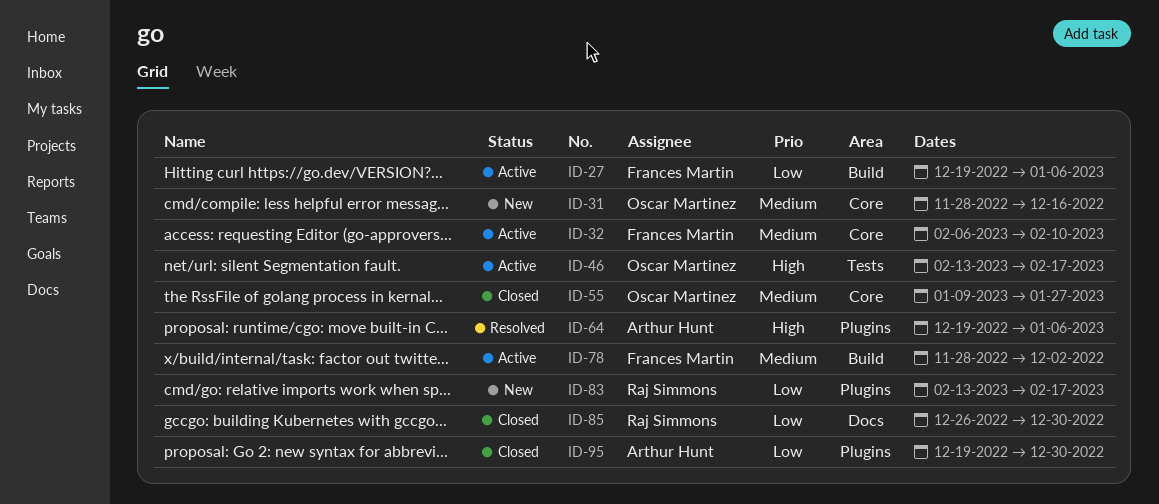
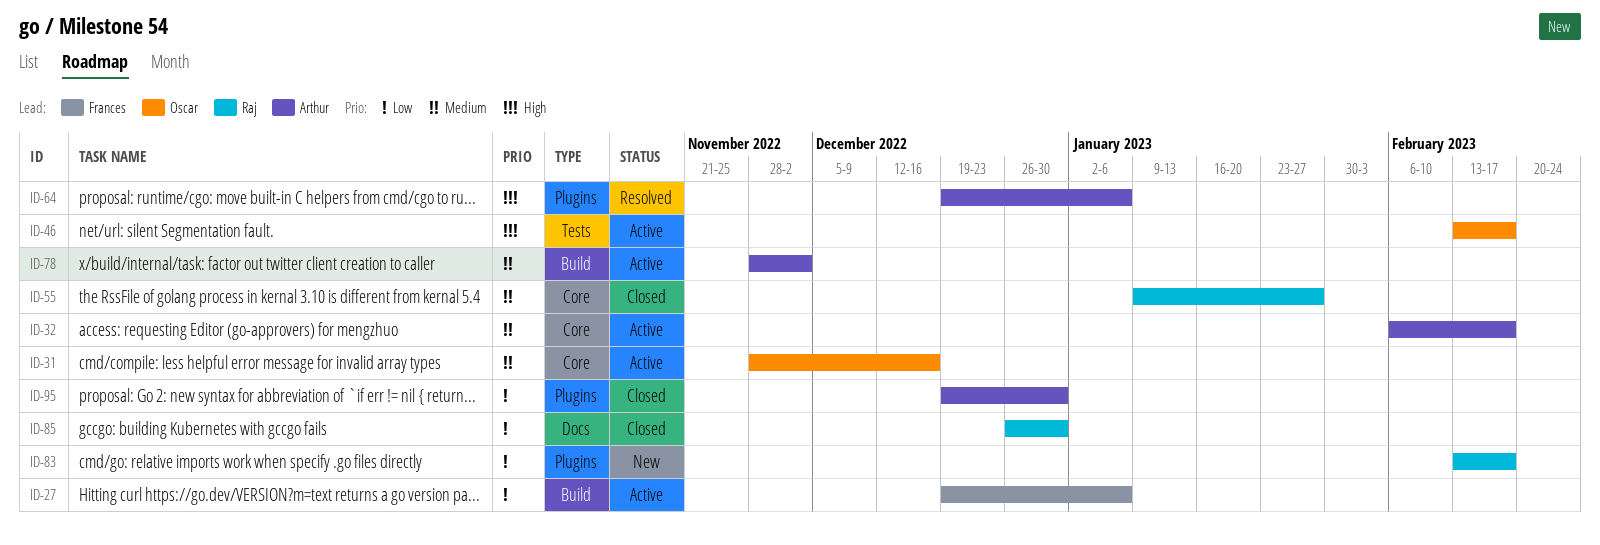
ID-31, status: New -> Active
ID-32, owner: Frances Martin -> Arthur Hunt
ID-32, due: Feb 10 -> Feb 17
ID-55, owner: Oscar Martinez -> Raj Simmons
ID-78, owner: Frances Martin -> Arthur Hunt

